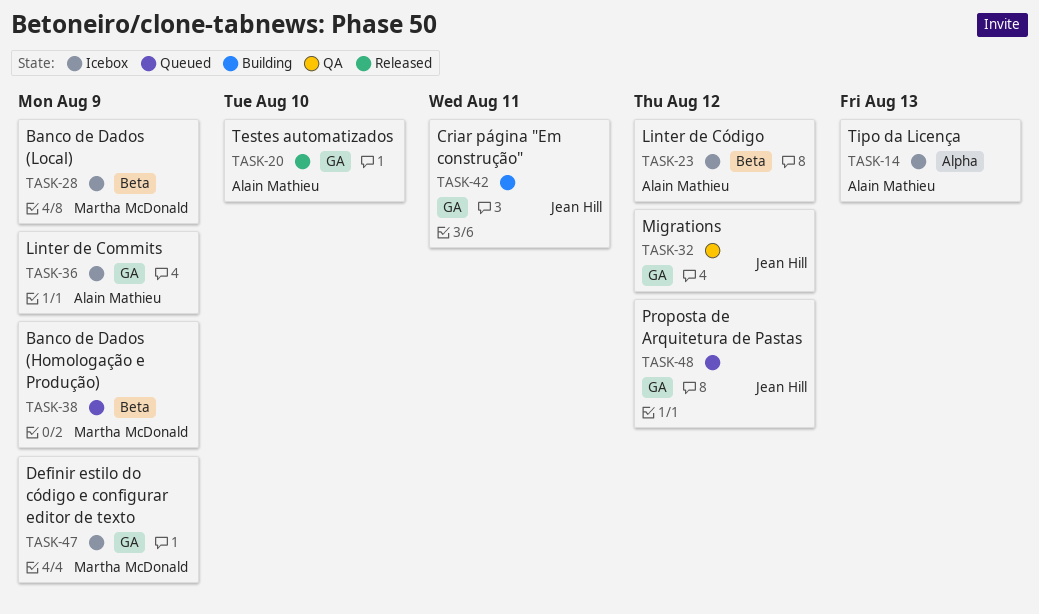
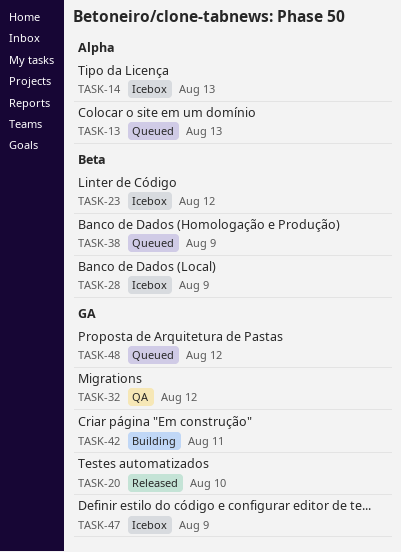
TASK-13: none -> present
TASK-36: present -> none

